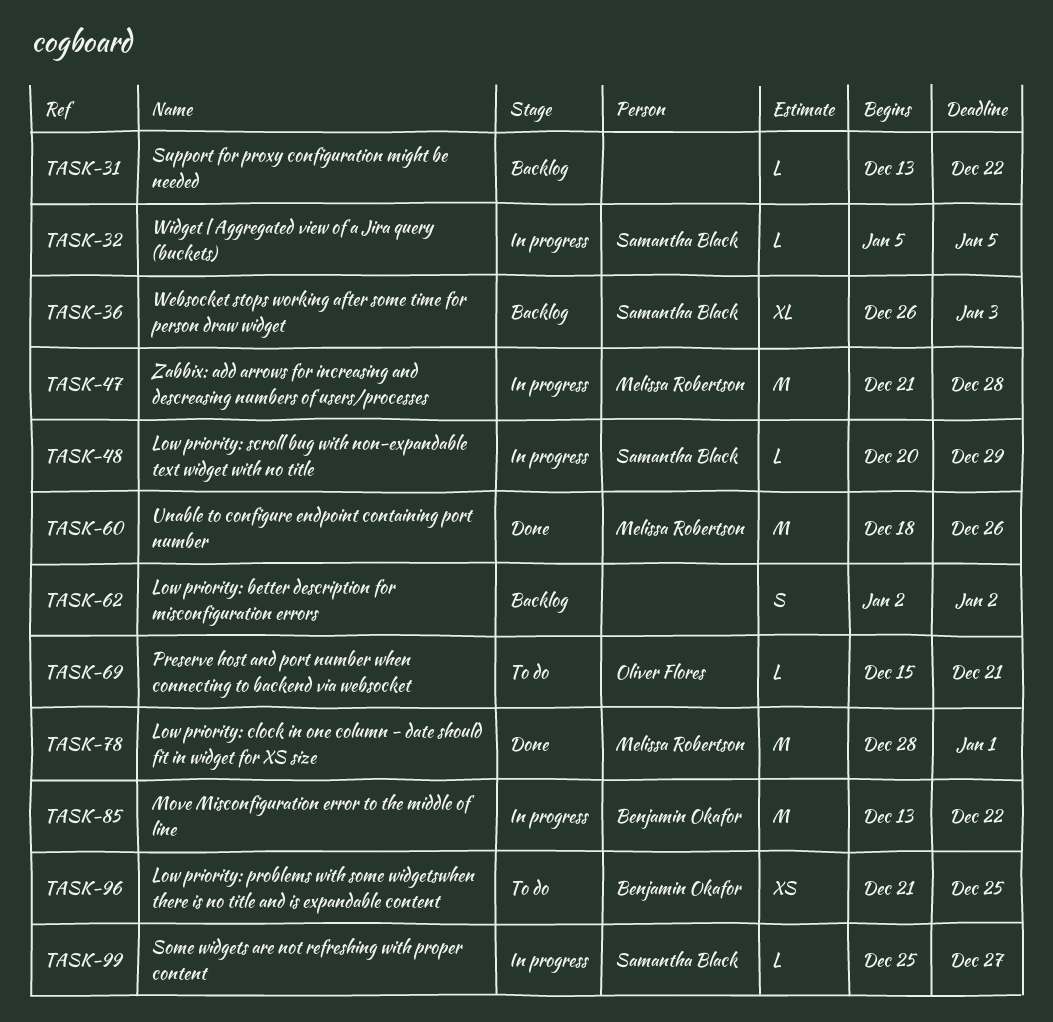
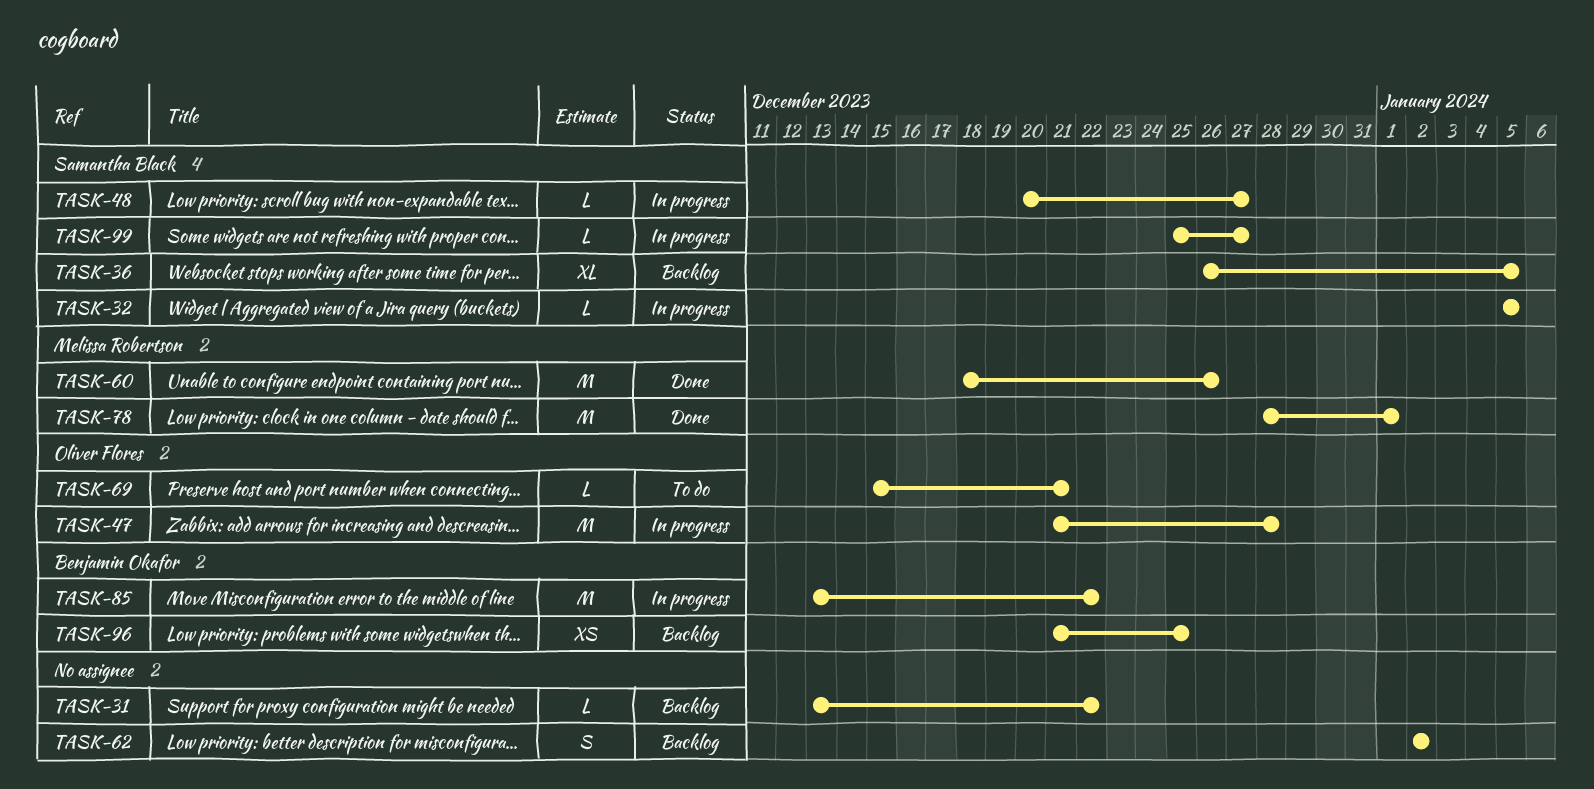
TASK-36, due: Jan 3 -> Jan 5
TASK-47, owner: Melissa Robertson -> Oliver Flores
TASK-48, due: Dec 29 -> Dec 27
TASK-96, status: To do -> Backlog

